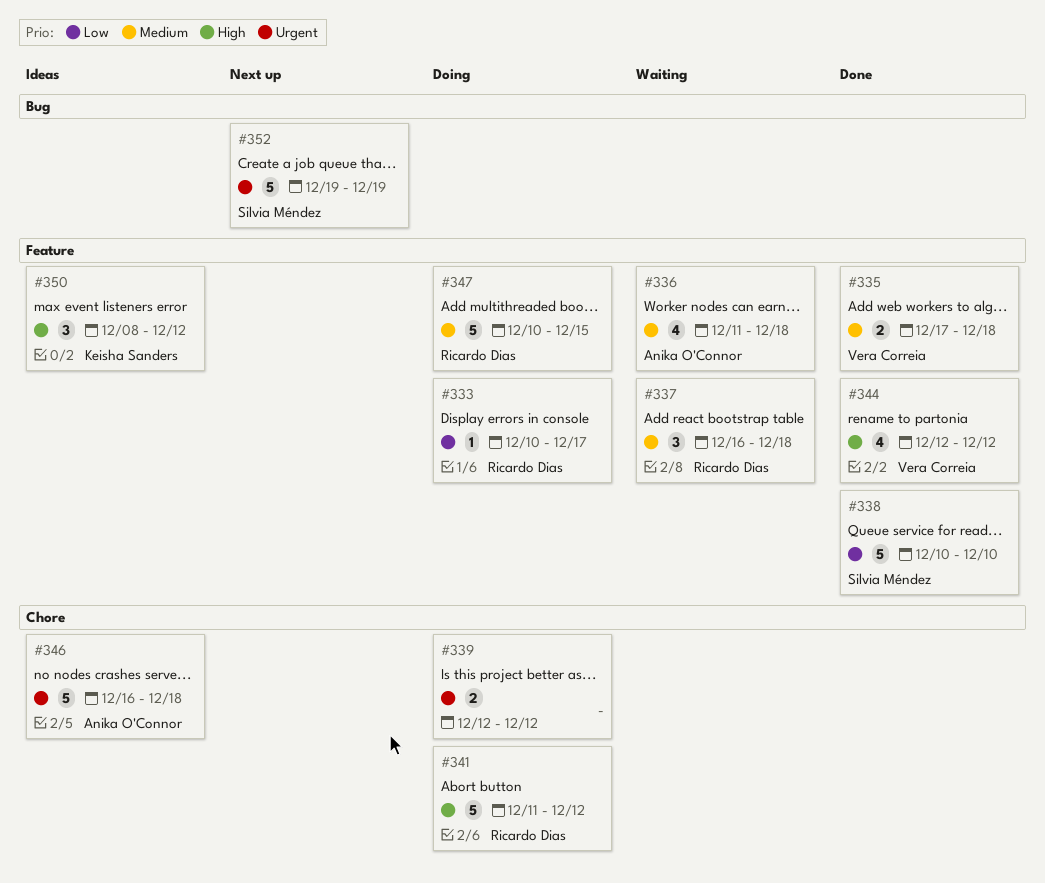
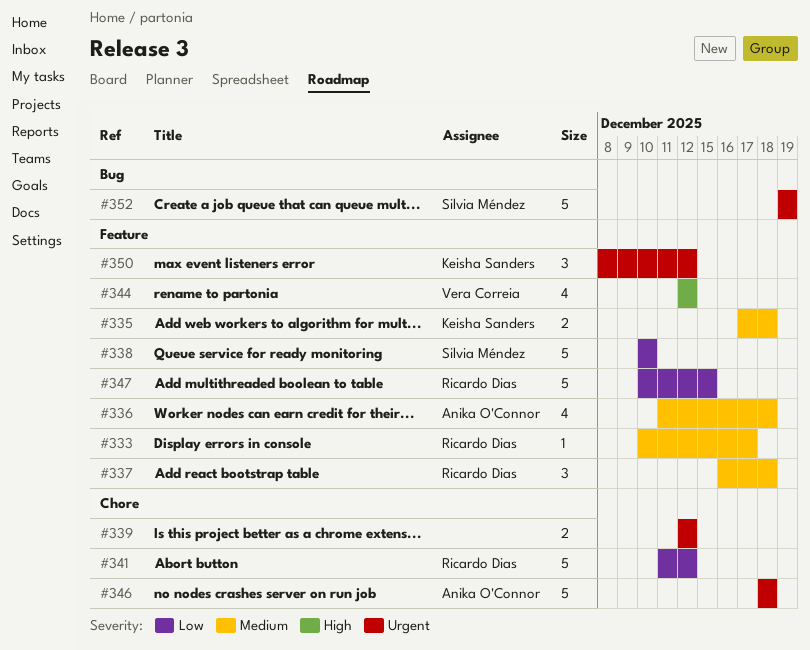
#333, priority: Low -> Medium
#335, owner: Vera Correia -> Keisha Sanders
#341, priority: High -> Low
#346, start: Dec 16 -> Dec 18
#347, priority: Medium -> Low
#350, priority: High -> Urgent

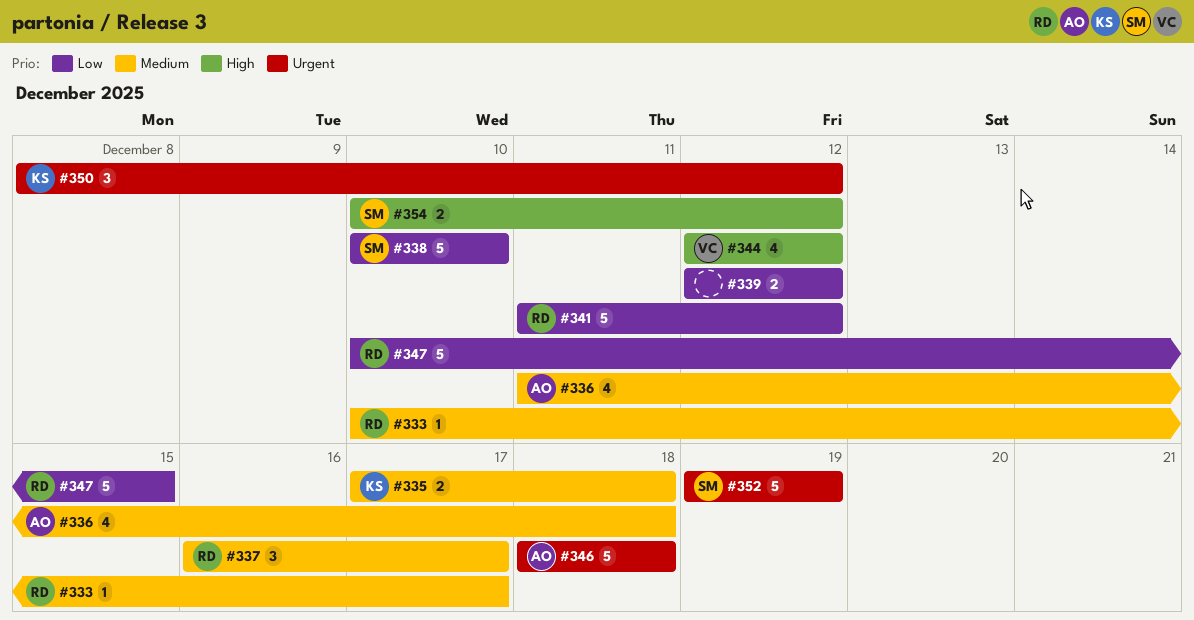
#337, due: Dec 18 -> Dec 17
#339, priority: Urgent -> Low
#354: none -> present

